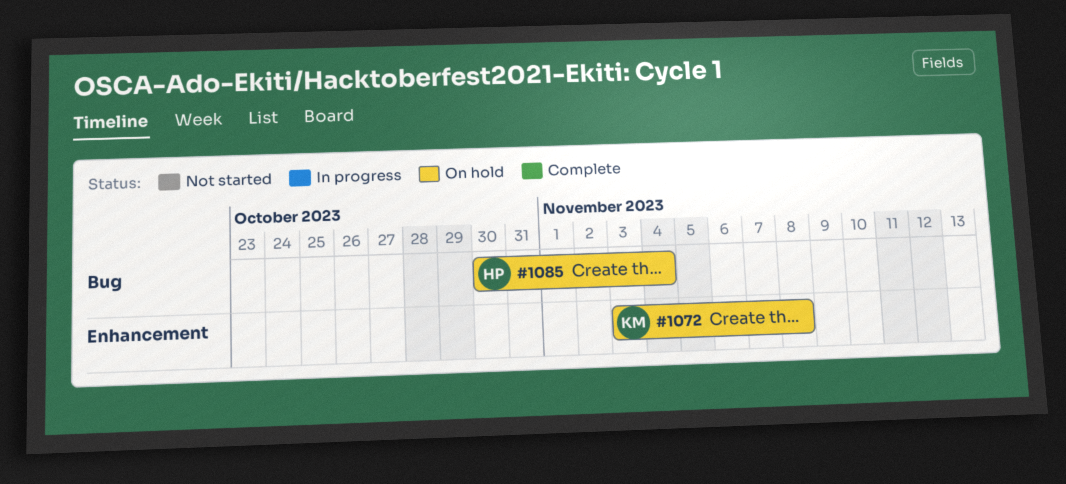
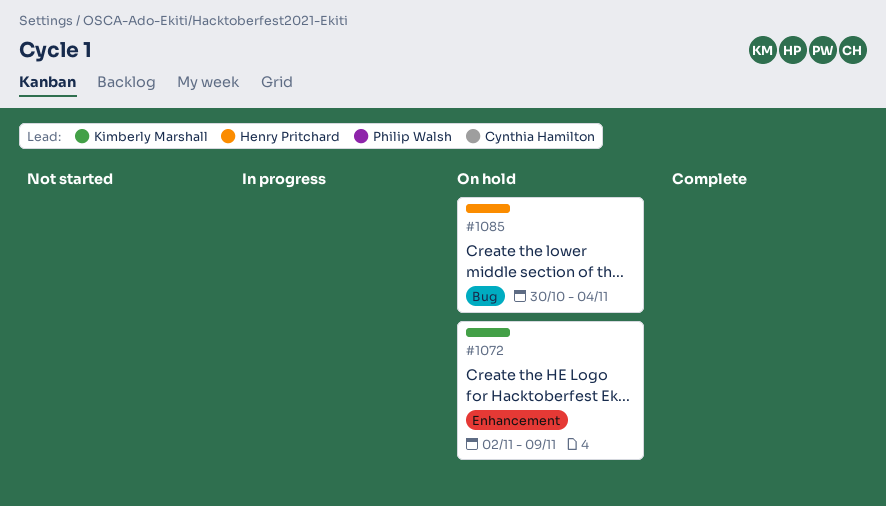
#1072, start: Nov 3 -> Nov 2
#1072, due: Nov 8 -> Nov 9

